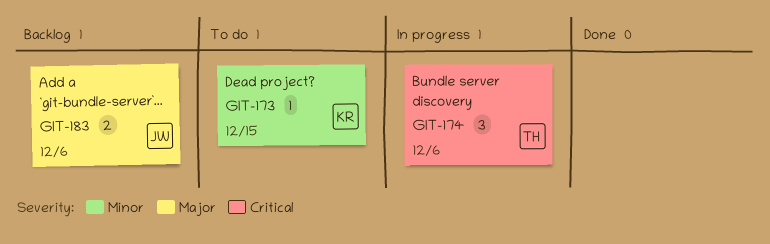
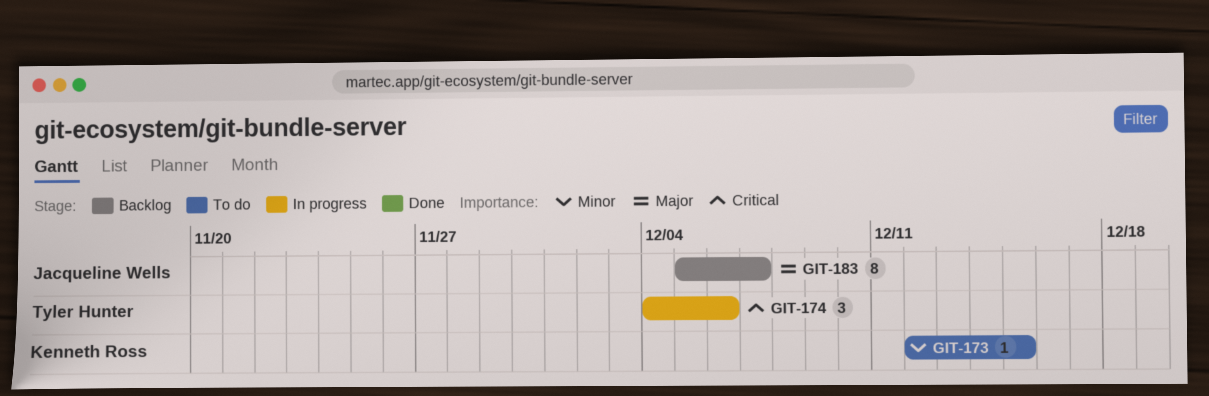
GIT-183, estimate: 2 -> 8
GIT-183, due: Dec 6 -> Dec 7

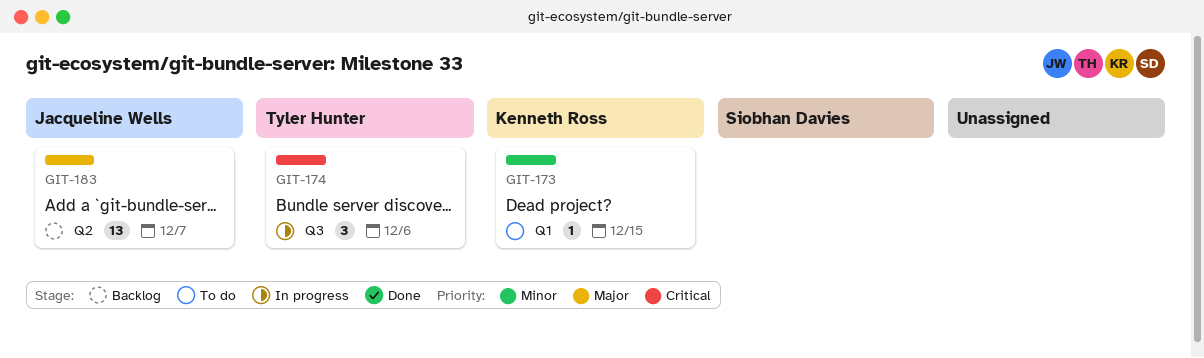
GIT-183, estimate: 8 -> 13

